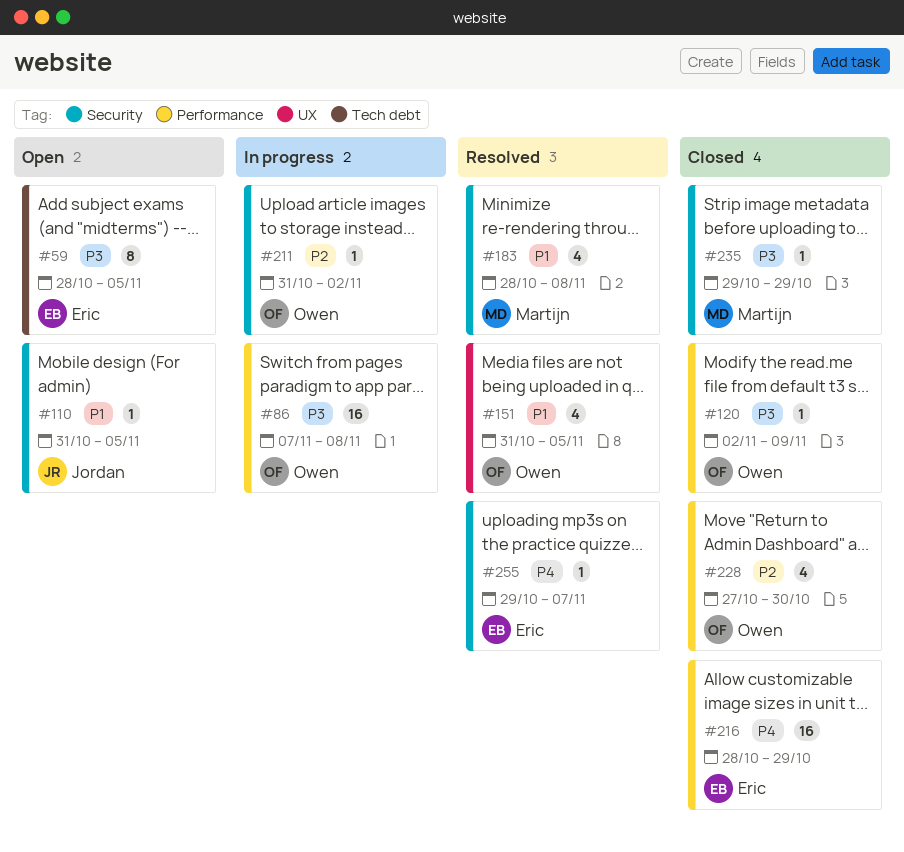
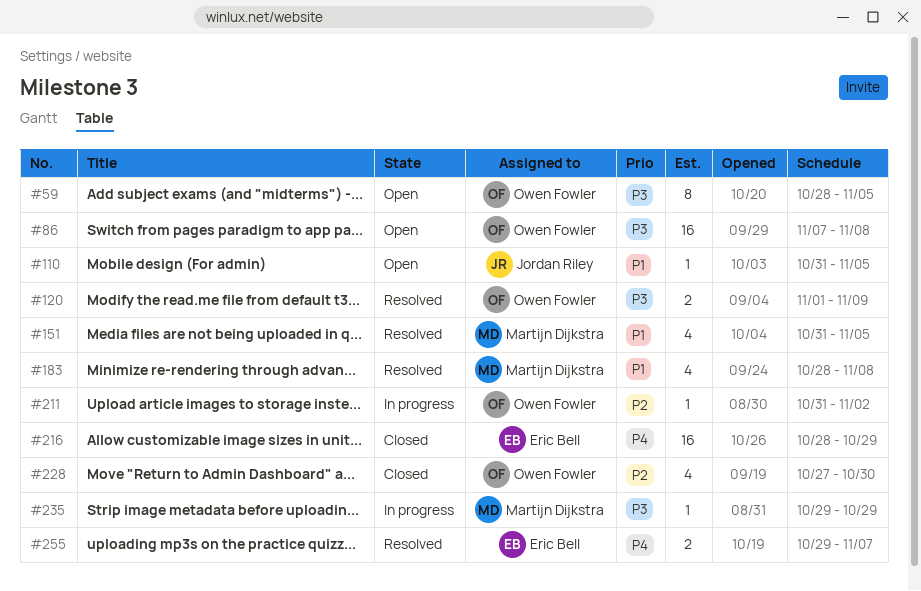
#59, owner: Eric Bell -> Owen Fowler
#86, status: In progress -> Open
#120, status: Closed -> Resolved
#120, estimate: 1 -> 2
#120, start: Nov 2 -> Nov 1
#151, owner: Owen Fowler -> Martijn Dijkstra
#235, status: Closed -> In progress
#255, estimate: 1 -> 2

